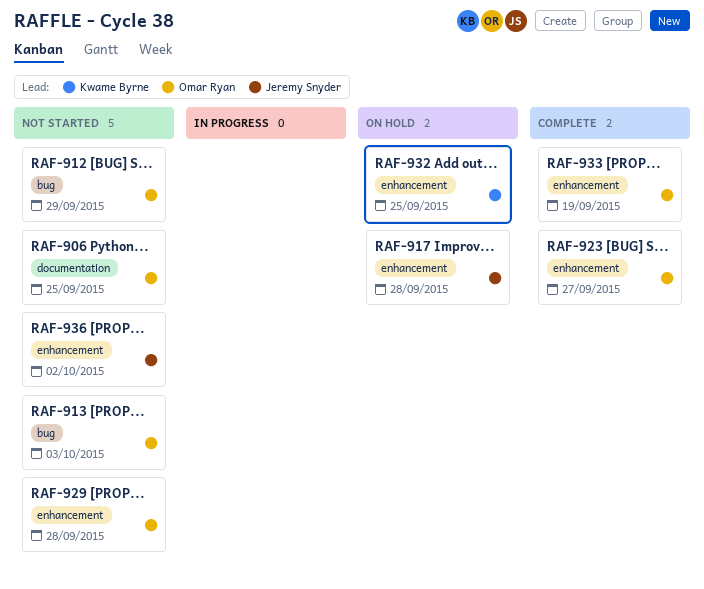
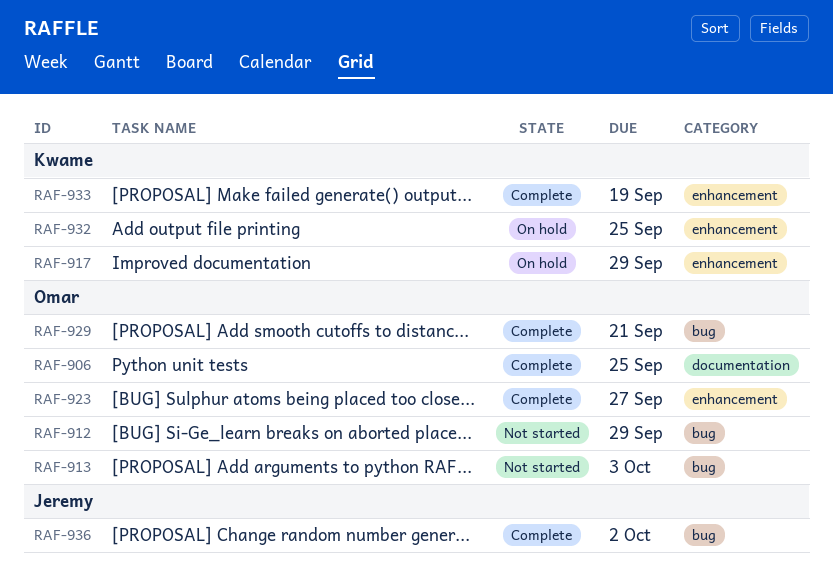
RAF-906, status: Not started -> Complete
RAF-917, owner: Jeremy Snyder -> Kwame Byrne
RAF-917, due: Sep 28 -> Sep 29
RAF-929, status: Not started -> Complete
RAF-929, label: enhancement -> bug
RAF-929, due: Sep 28 -> Sep 21
RAF-933, owner: Omar Ryan -> Kwame Byrne
RAF-936, status: Not started -> Complete
RAF-936, label: enhancement -> bug

